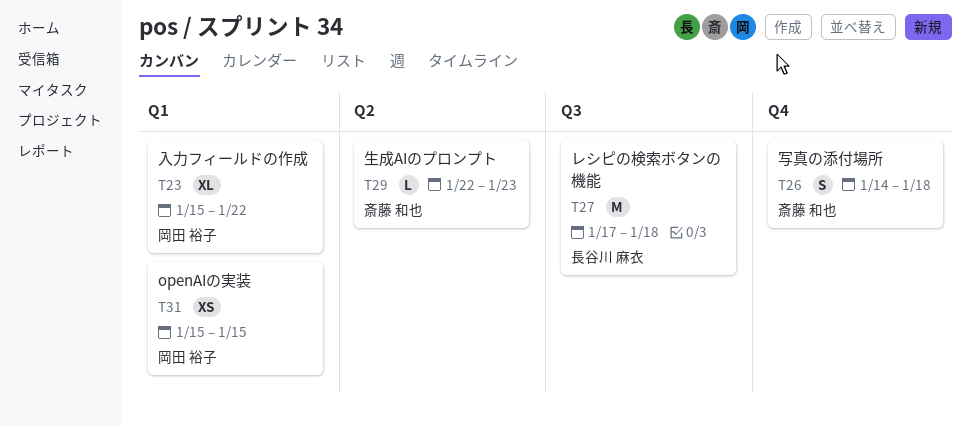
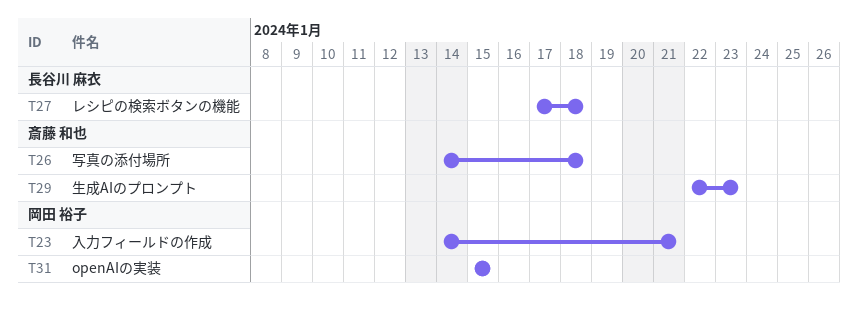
T23, start: Jan 15 -> Jan 14
T23, due: Jan 22 -> Jan 21

